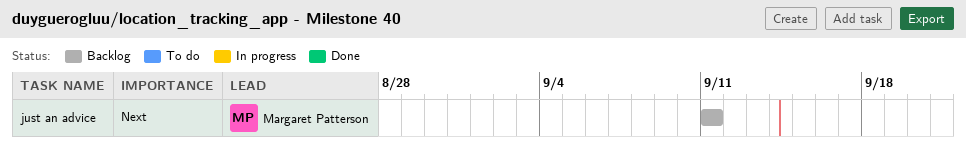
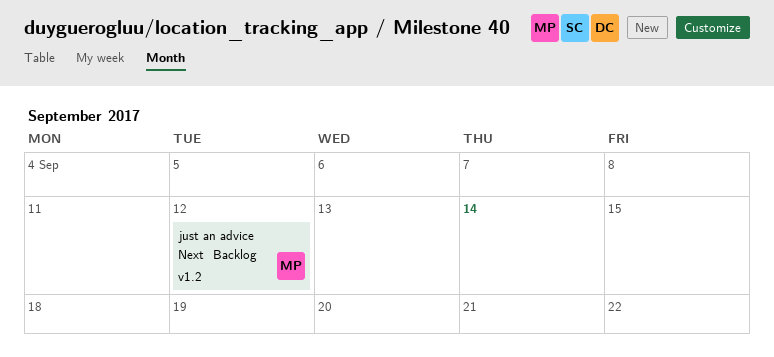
just an advice, due: Sep 11 -> Sep 12

